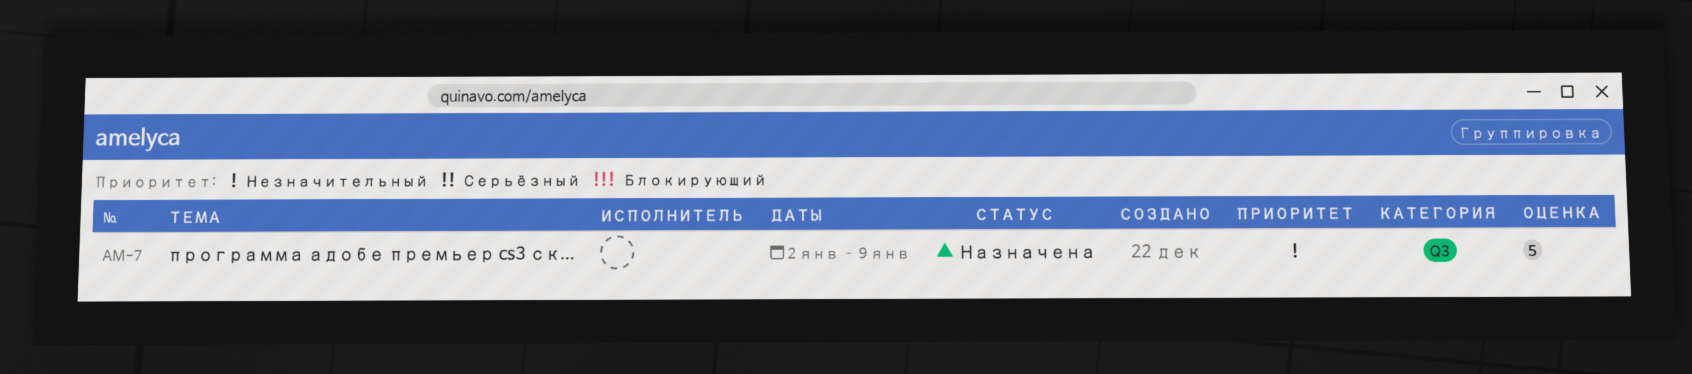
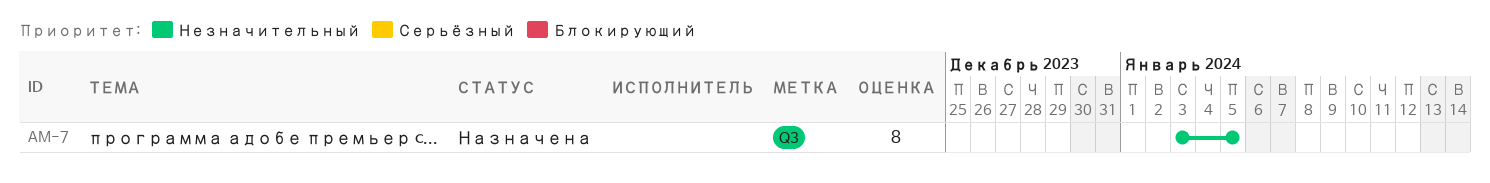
AM-7, estimate: 5 -> 8
AM-7, start: Jan 2 -> Jan 3
AM-7, due: Jan 9 -> Jan 5

